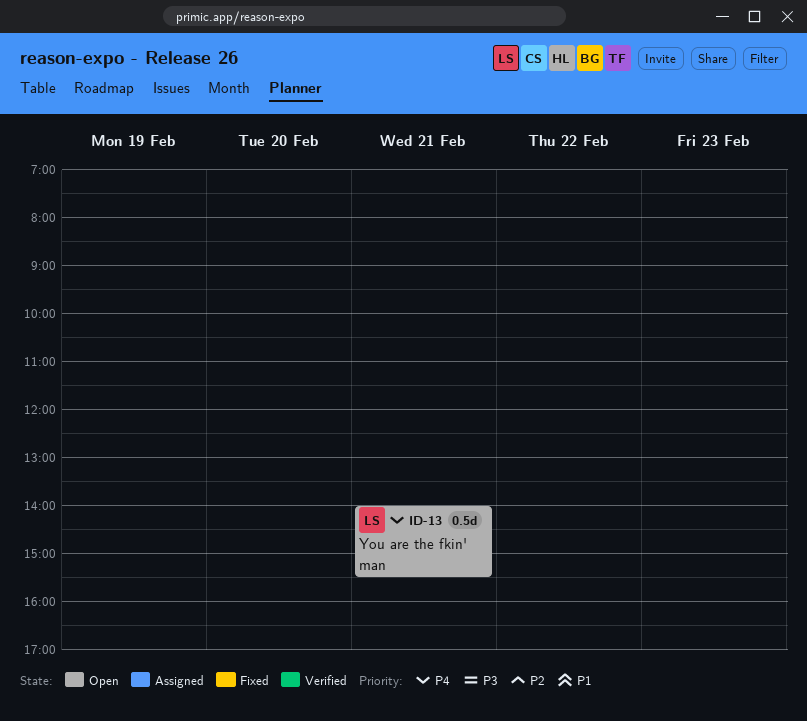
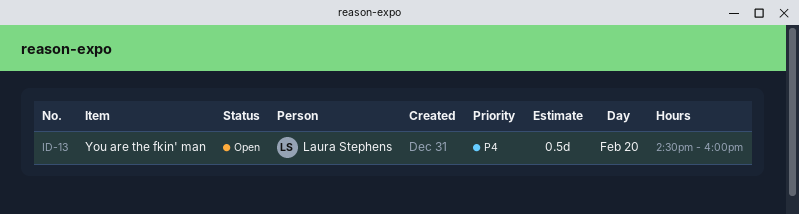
ID-13, day: Feb 21 -> Feb 20
ID-13, begins: 14:00 -> 14:30
ID-13, ends: 15:30 -> 16:00

